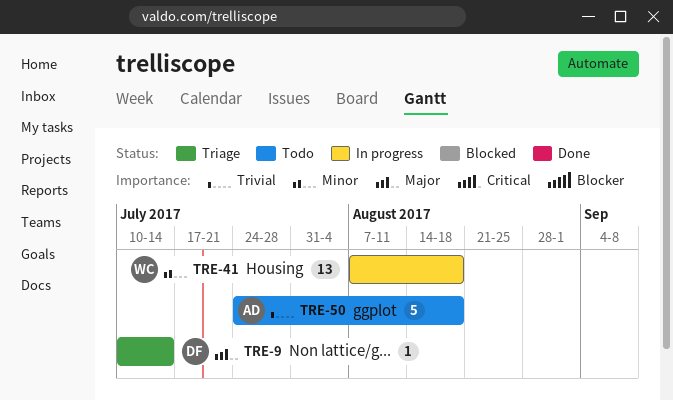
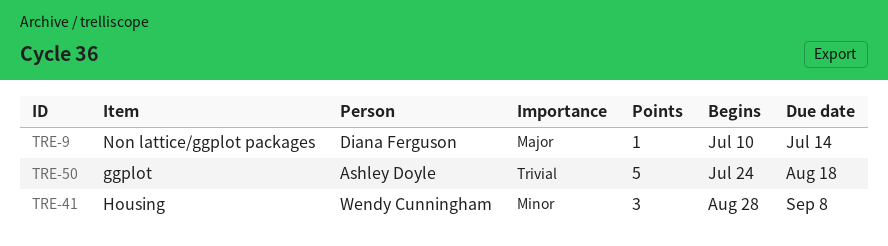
TRE-41, estimate: 13 -> 3
TRE-41, start: Aug 7 -> Aug 28
TRE-41, due: Aug 18 -> Sep 8

